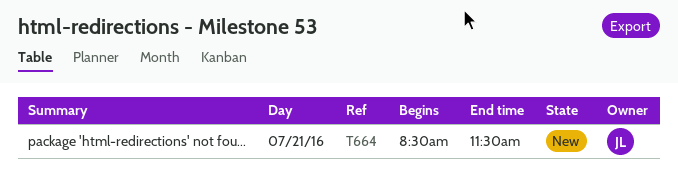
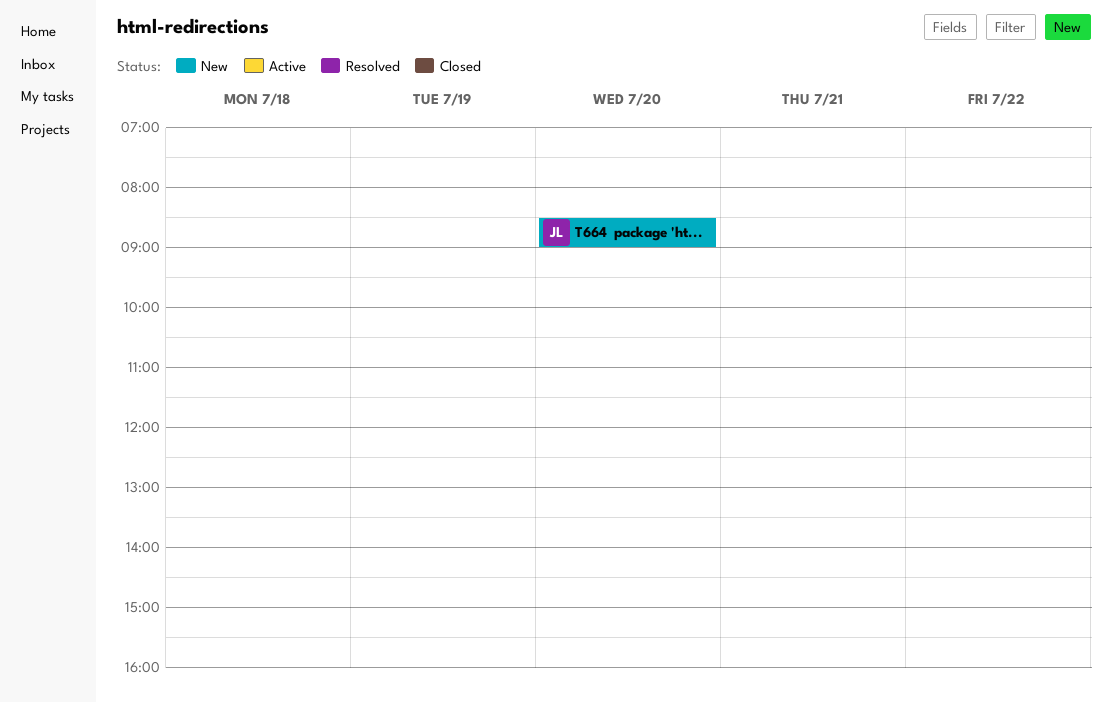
T664, day: Jul 21 -> Jul 20
T664, ends: 11:30 -> 09:00

